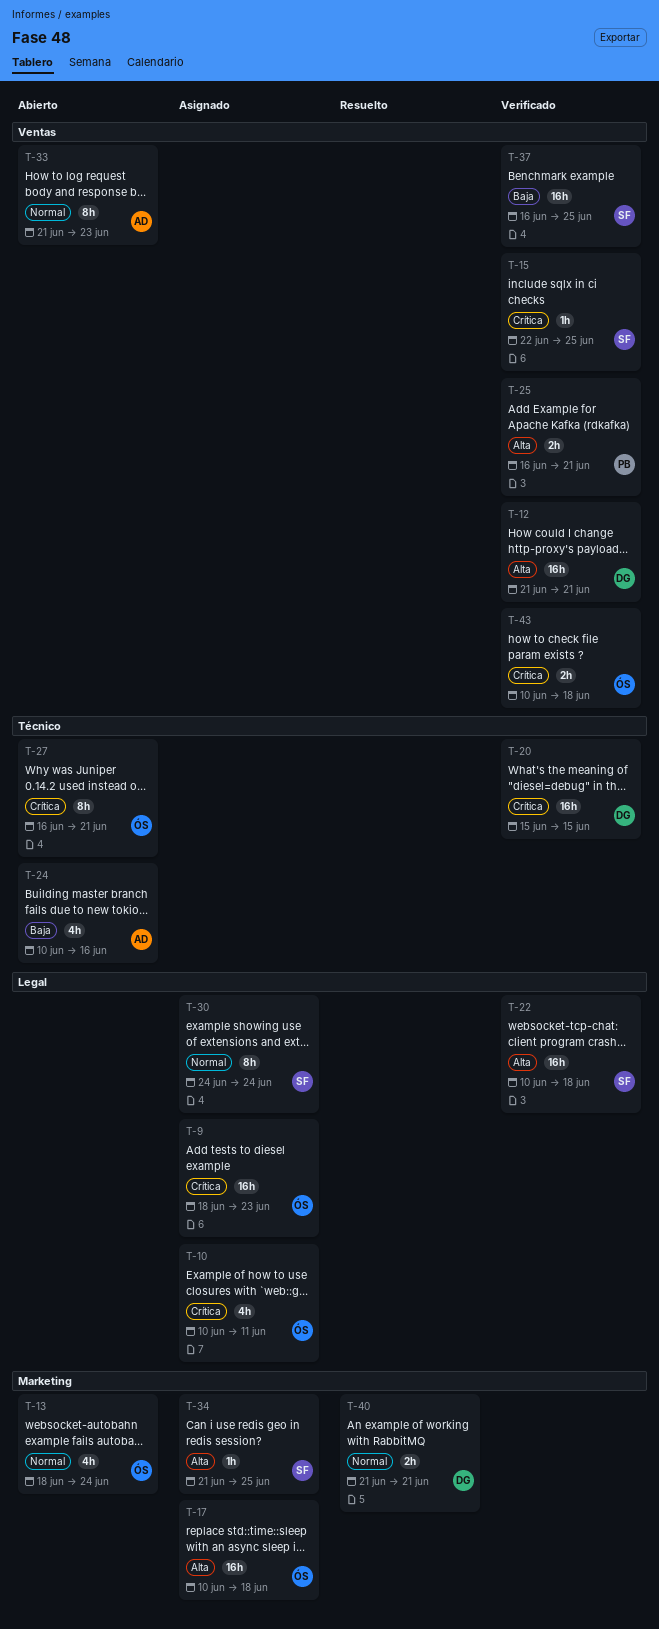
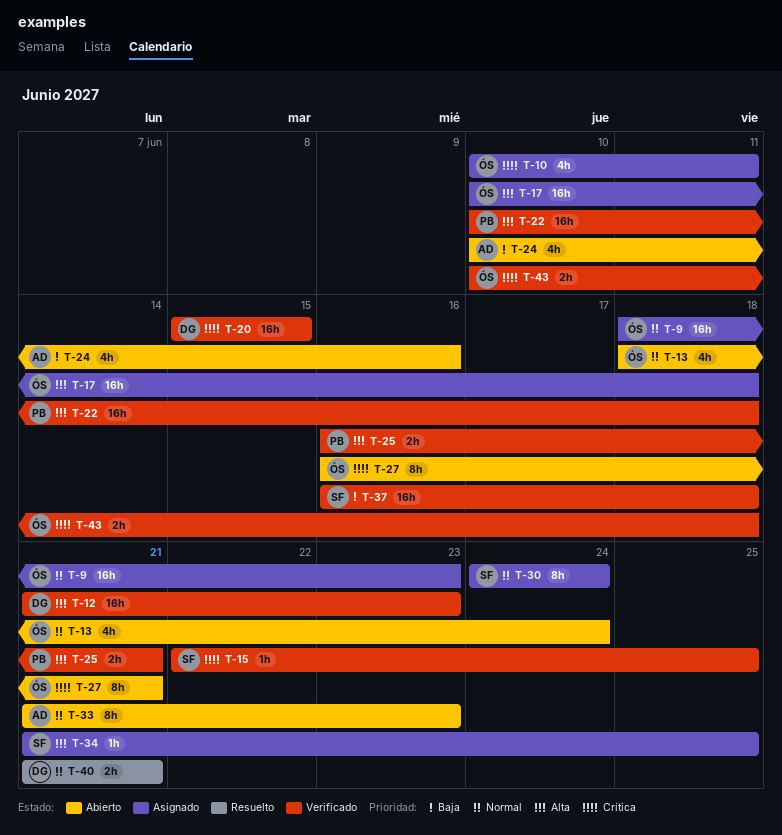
T-9, priority: Crítica -> Normal
T-12, due: Jun 21 -> Jun 23
T-22, owner: SF -> PB
T-37, due: Jun 25 -> Jun 18

